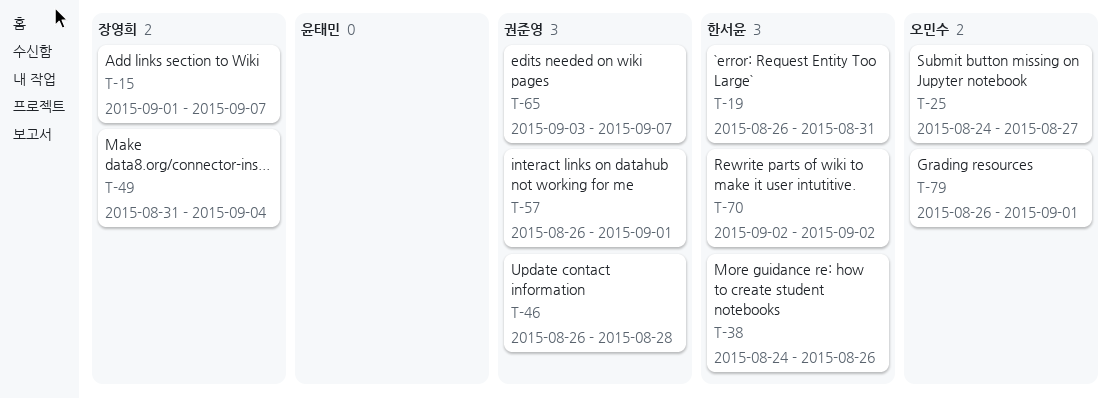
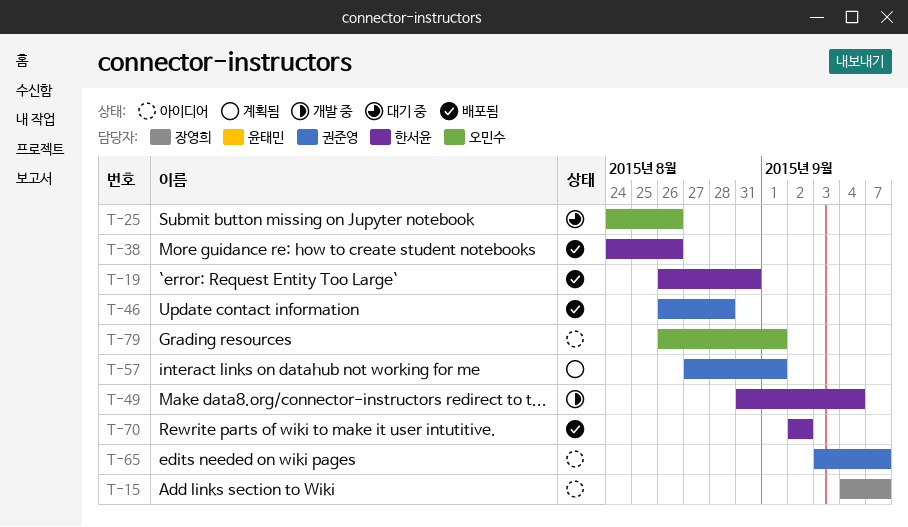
T-15, start: Sep 1 -> Sep 4
T-25, due: Aug 27 -> Aug 26
T-49, owner: 장영희 -> 한서윤
T-57, start: Aug 26 -> Aug 27

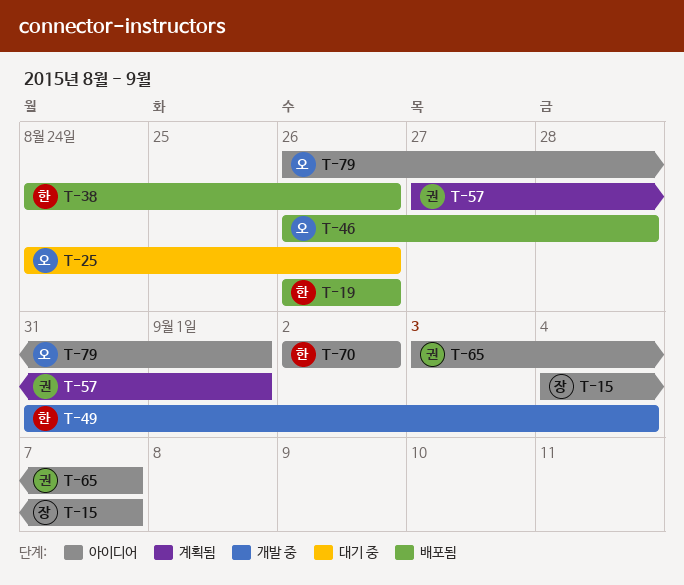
T-19, due: Aug 31 -> Aug 26
T-46, owner: 권준영 -> 오민수
T-70, status: 배포됨 -> 아이디어

